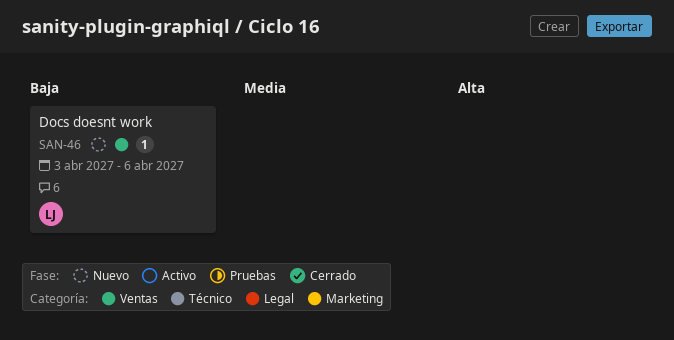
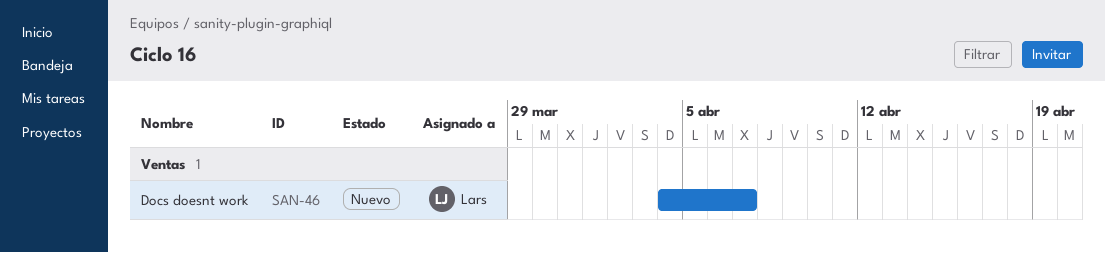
SAN-46, start: Apr 3 -> Apr 4
SAN-46, due: Apr 6 -> Apr 7

